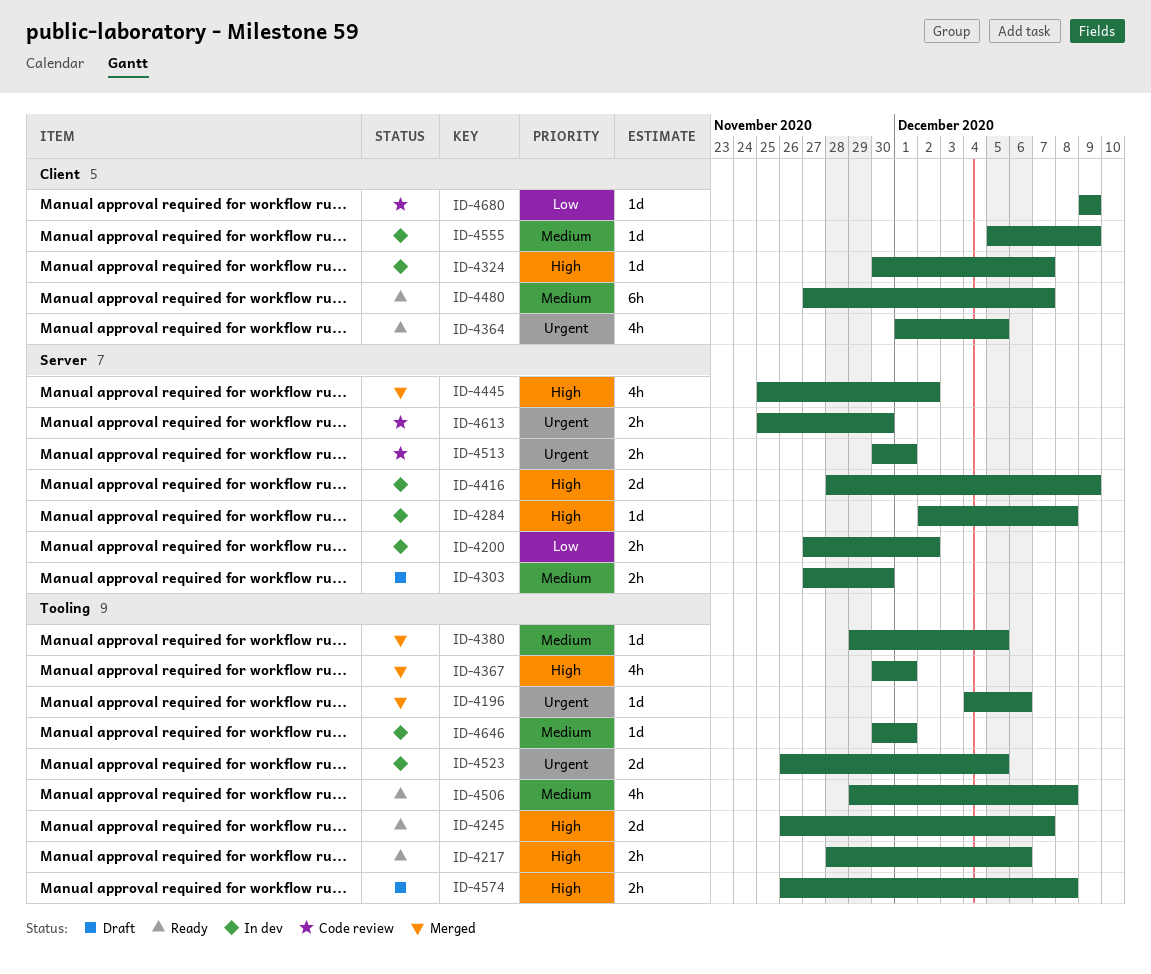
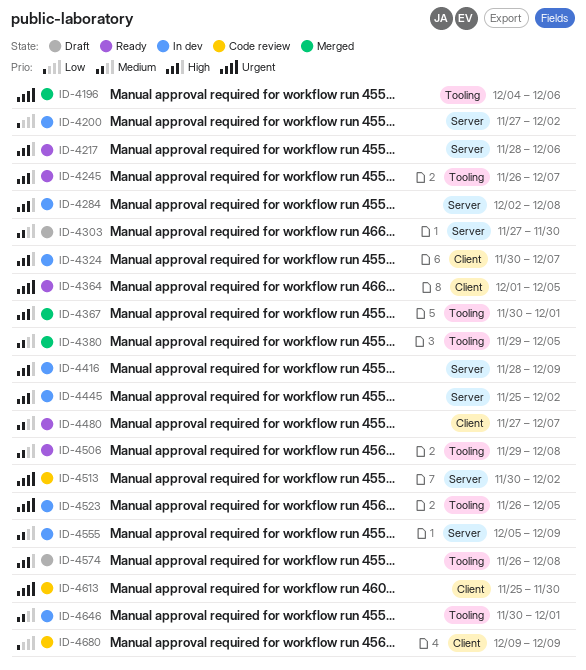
ID-4217, label: Tooling -> Server
ID-4445, status: Merged -> In dev
ID-4513, due: Dec 1 -> Dec 2
ID-4555, label: Client -> Server
ID-4613, label: Server -> Client

